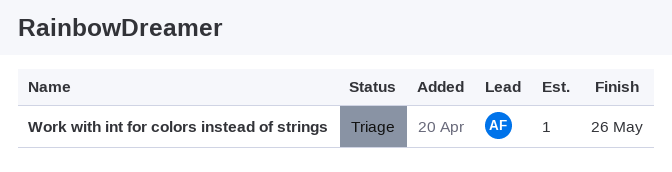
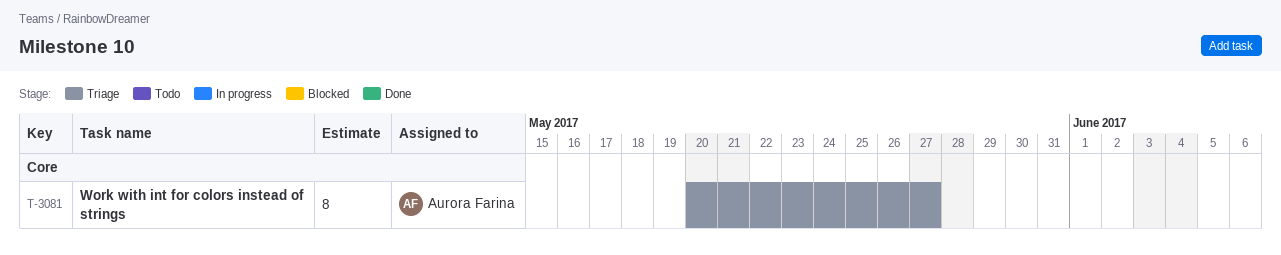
Work with int for colors instead of strings, estimate: 1 -> 8
Work with int for colors instead of strings, due: May 26 -> May 27

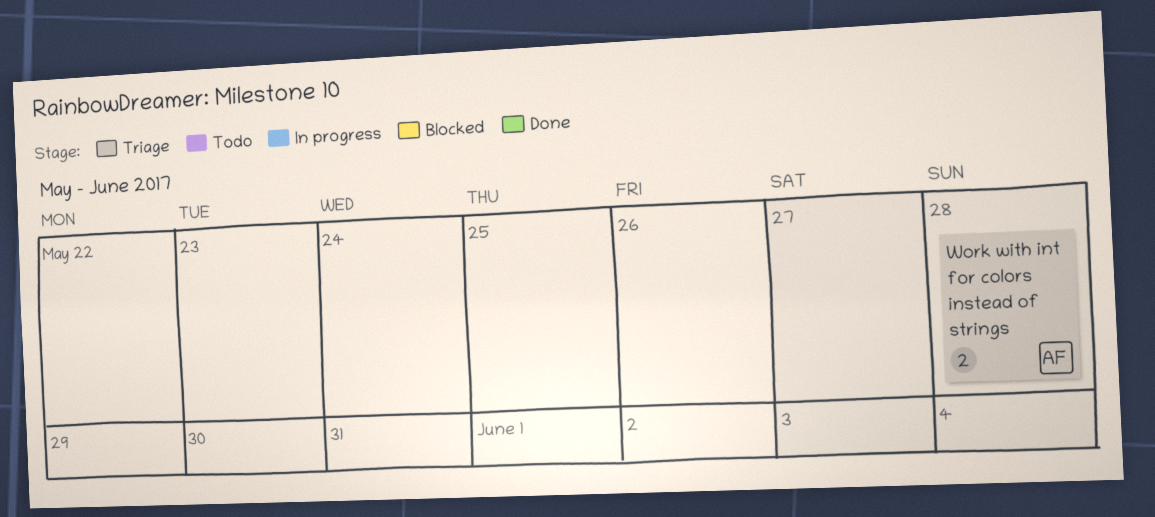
Work with int for colors instead of strings, estimate: 8 -> 2
Work with int for colors instead of strings, due: May 27 -> May 28

